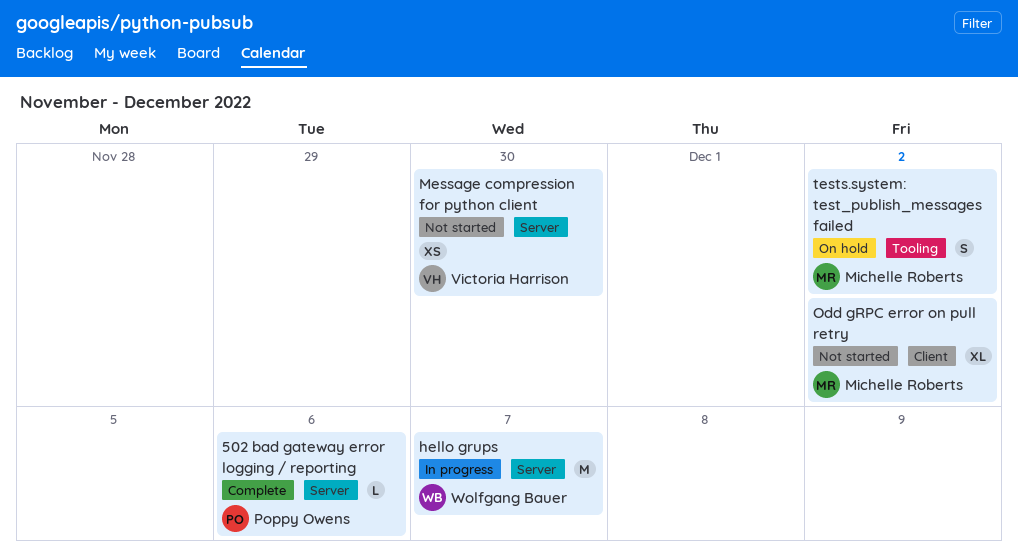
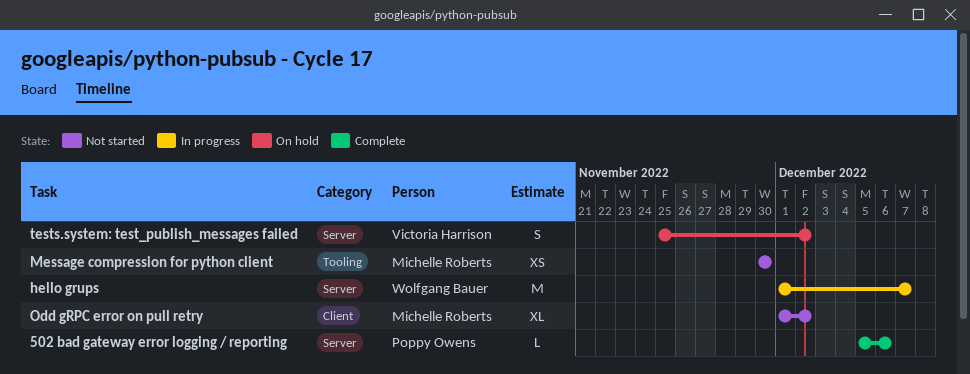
Message compression for python client, owner: Victoria Harrison -> Michelle Roberts
Message compression for python client, label: Server -> Tooling
tests.system: test_publish_messages failed, owner: Michelle Roberts -> Victoria Harrison
tests.system: test_publish_messages failed, label: Tooling -> Server

